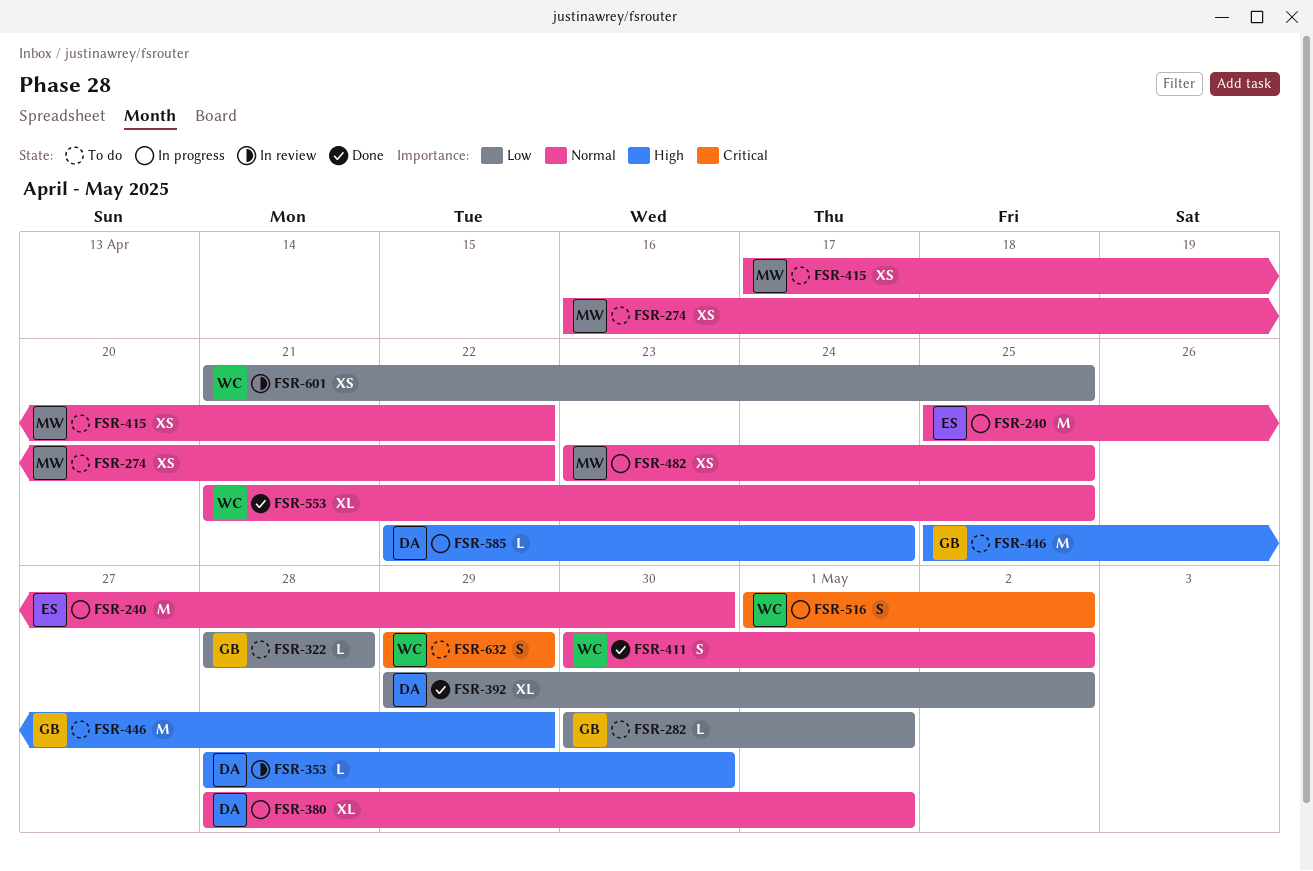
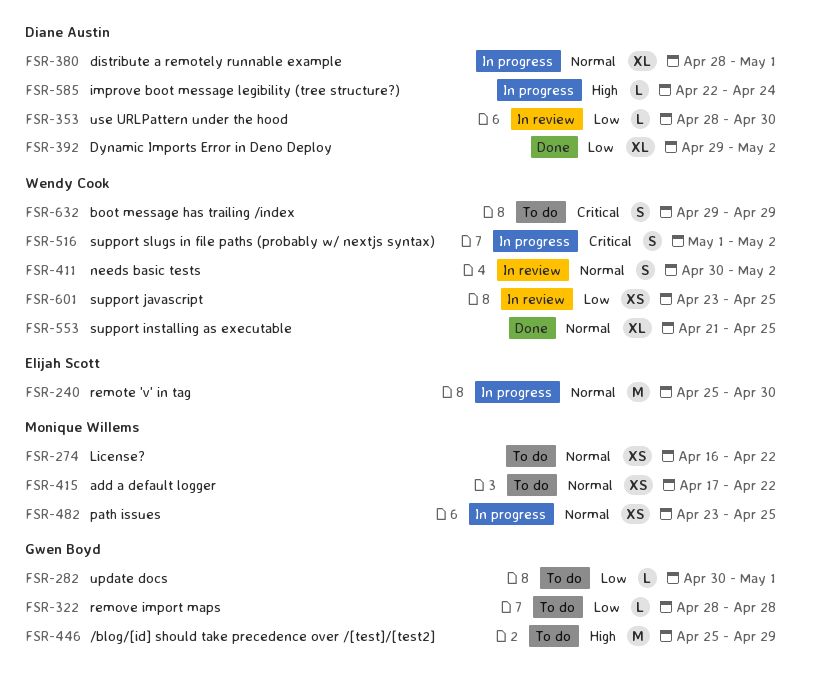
FSR-353, priority: High -> Low
FSR-411, status: Done -> In review
FSR-601, start: Apr 21 -> Apr 23

